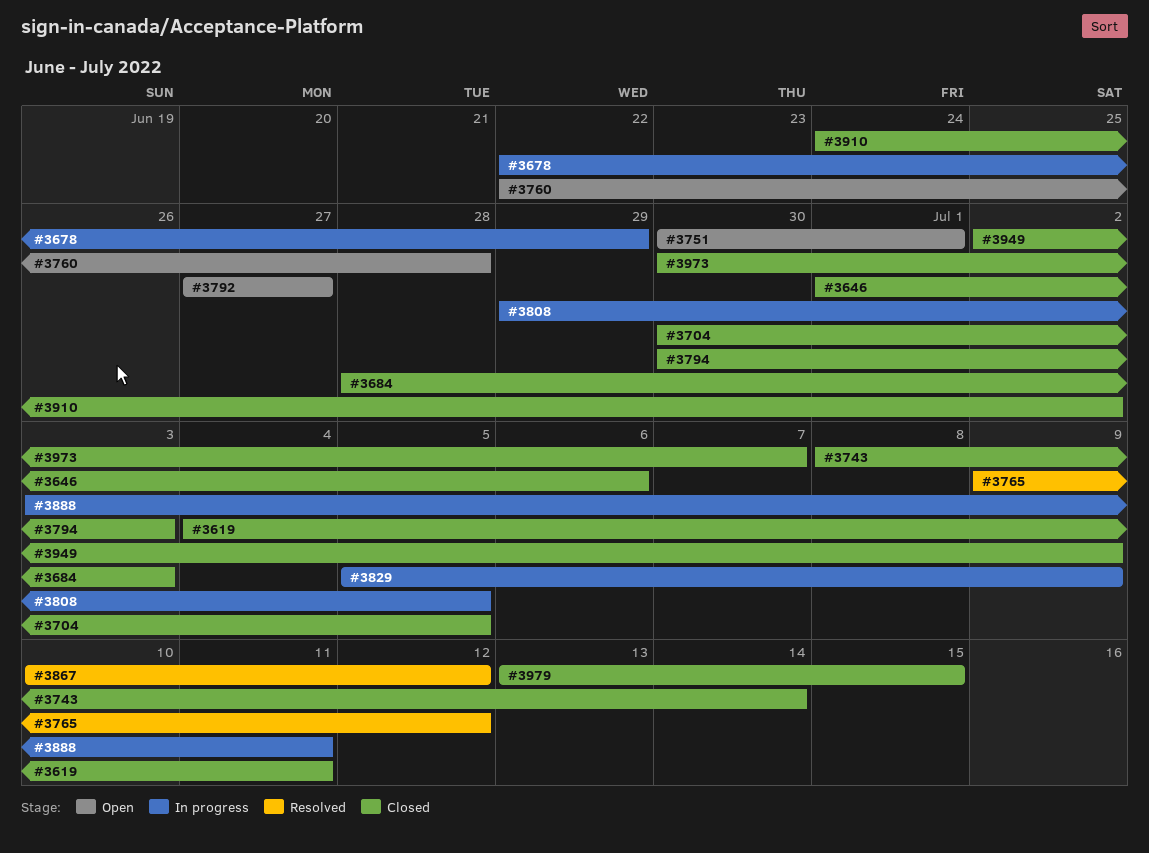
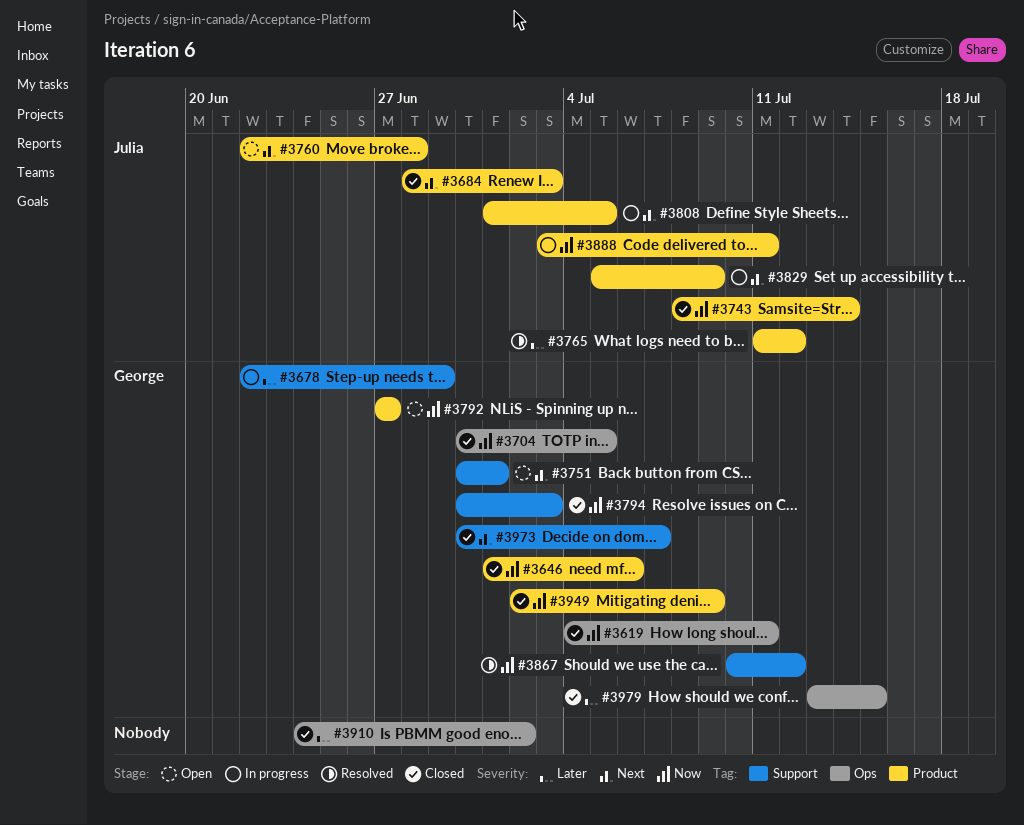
#3765, start: Jul 9 -> Jul 11
#3808, start: Jun 29 -> Jul 1

